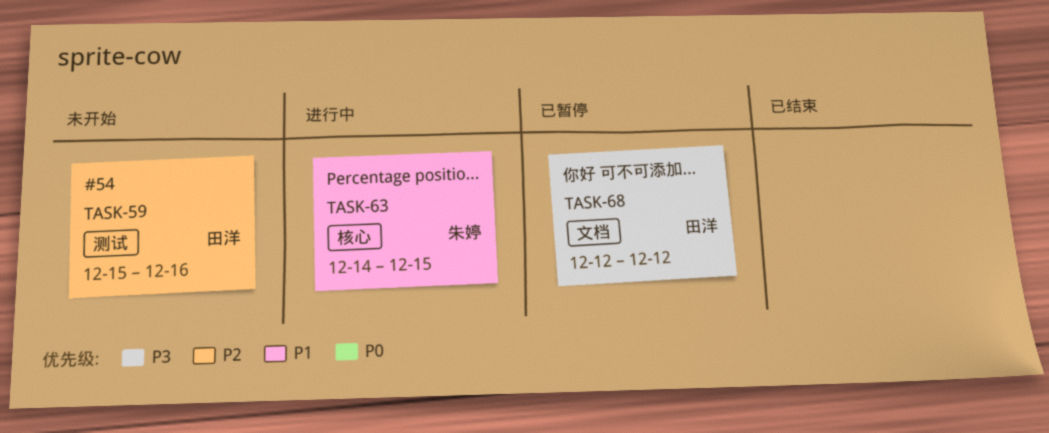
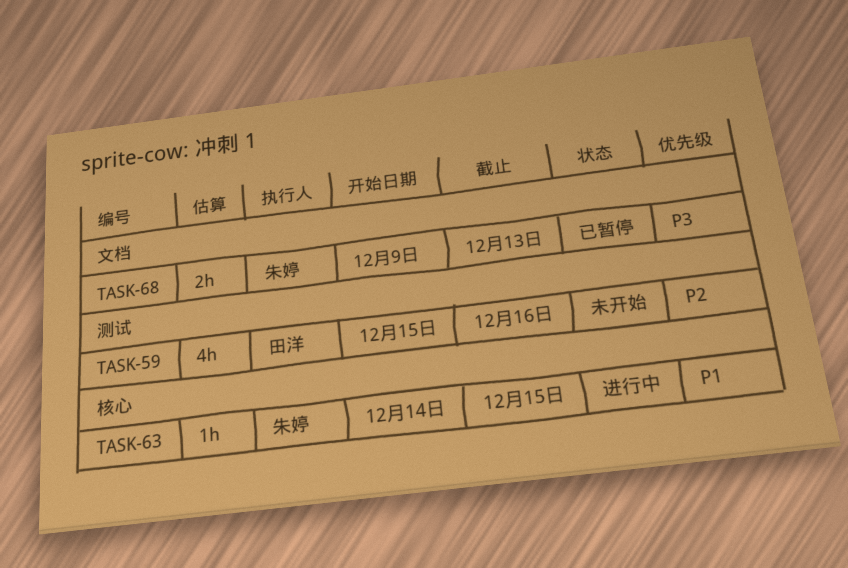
TASK-68, owner: 田洋 -> 朱婷
TASK-68, start: Dec 12 -> Dec 9
TASK-68, due: Dec 12 -> Dec 13

